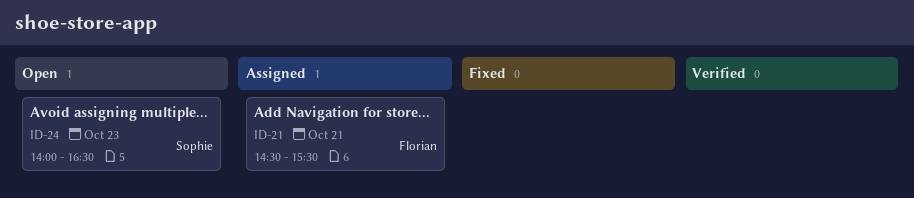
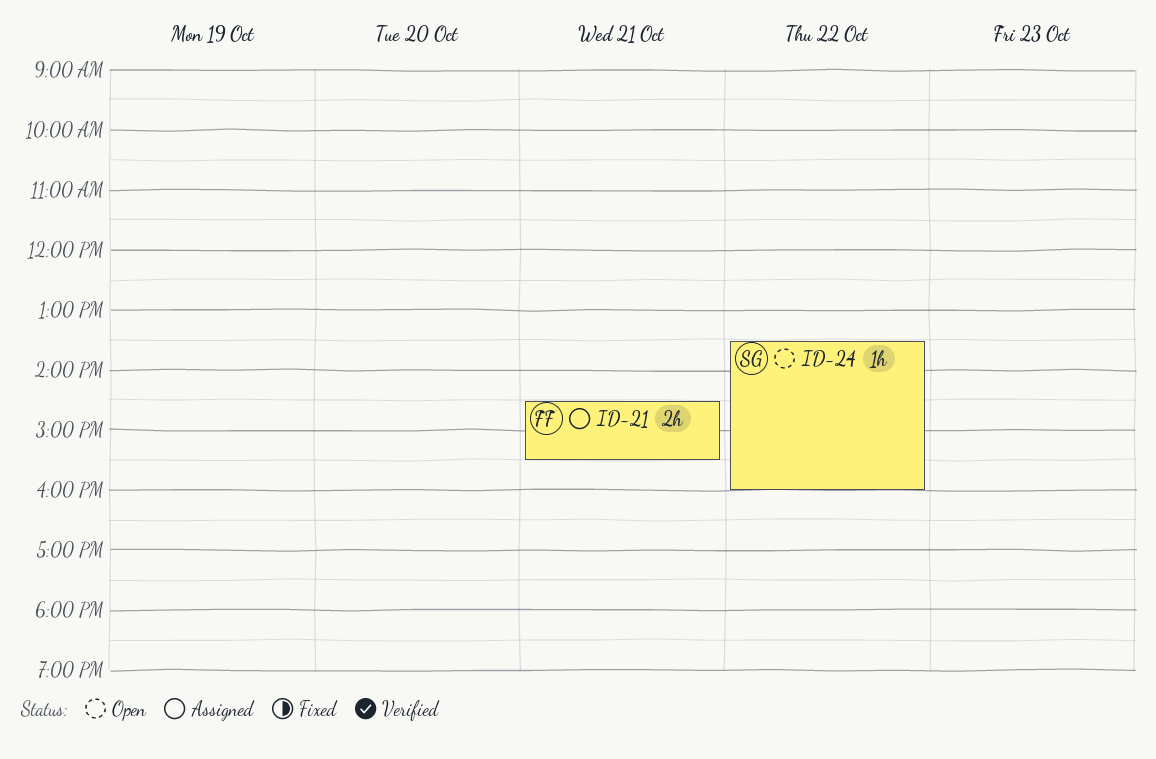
ID-24, day: Oct 23 -> Oct 22
ID-24, begins: 14:00 -> 13:30
ID-24, ends: 16:30 -> 16:00

